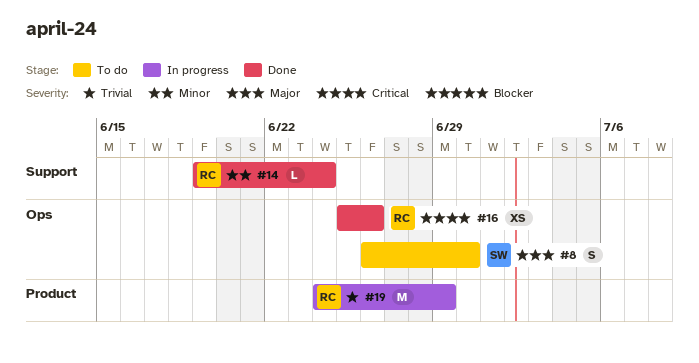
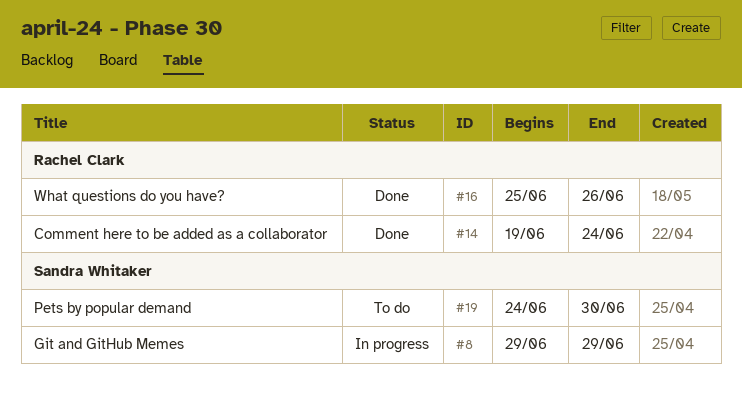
#8, status: To do -> In progress
#8, start: Jun 26 -> Jun 29
#8, due: Jun 30 -> Jun 29
#19, status: In progress -> To do
#19, owner: Rachel Clark -> Sandra Whitaker
#19, due: Jun 29 -> Jun 30

